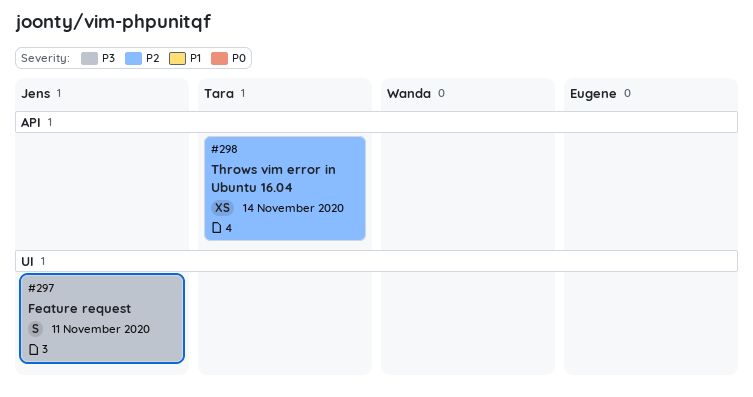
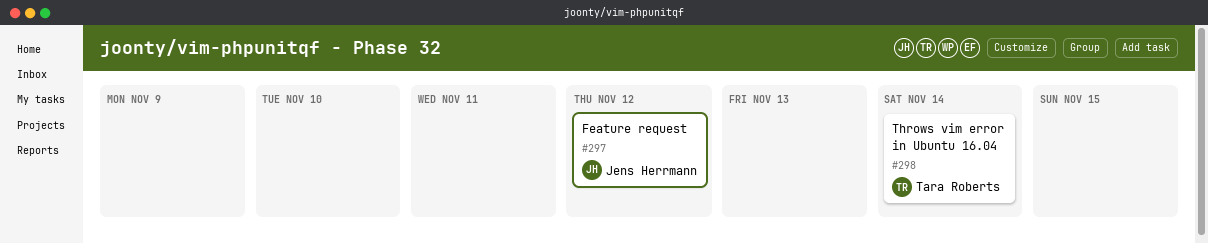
#297, due: Nov 11 -> Nov 12

